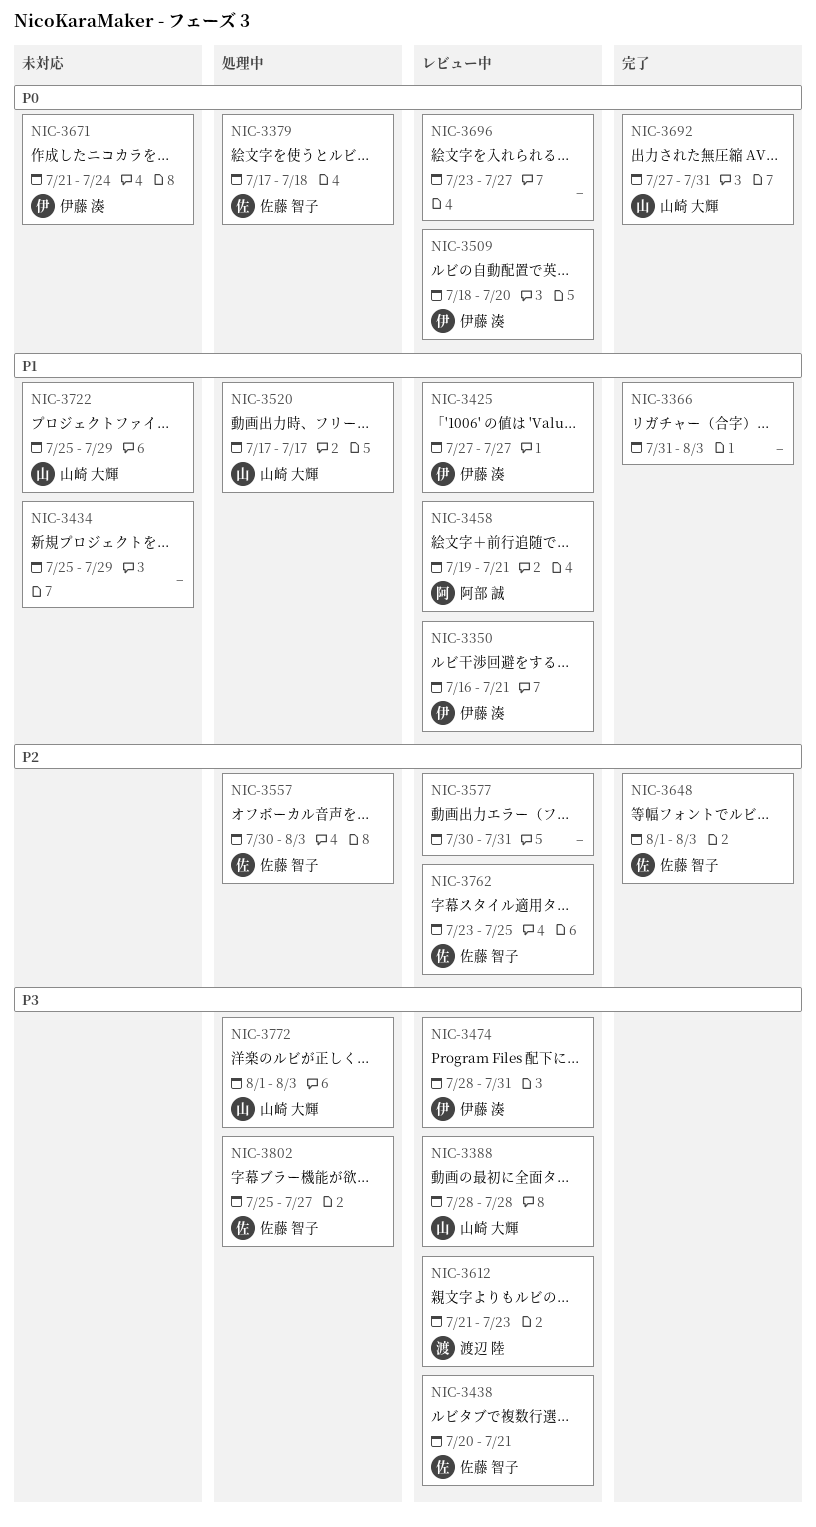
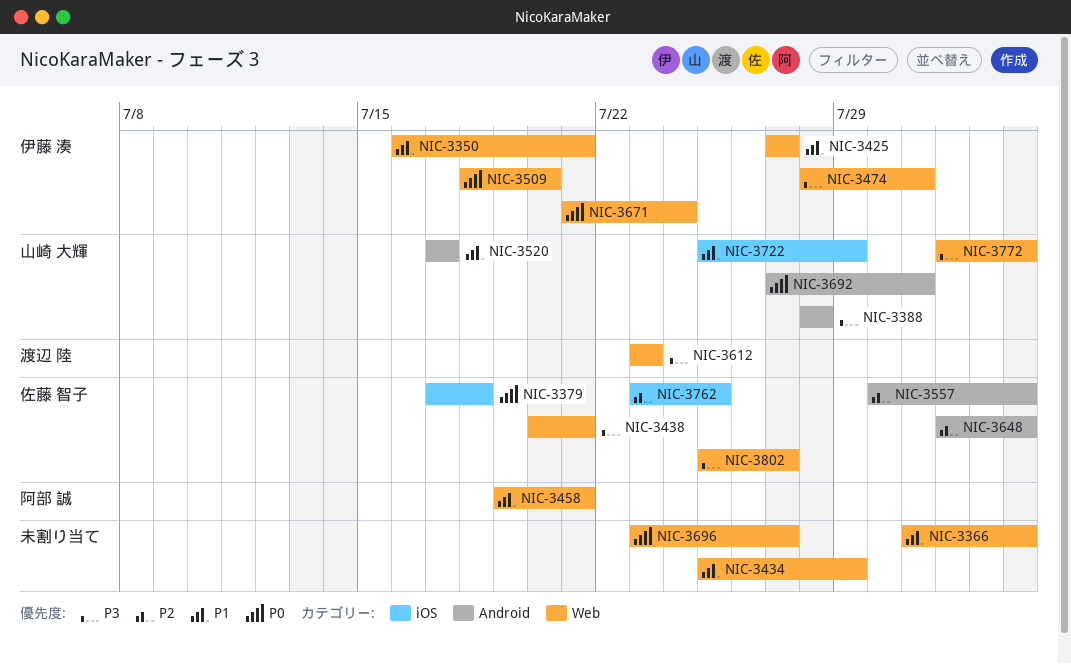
NIC-3577: present -> none
NIC-3612, start: Jul 21 -> Jul 23

